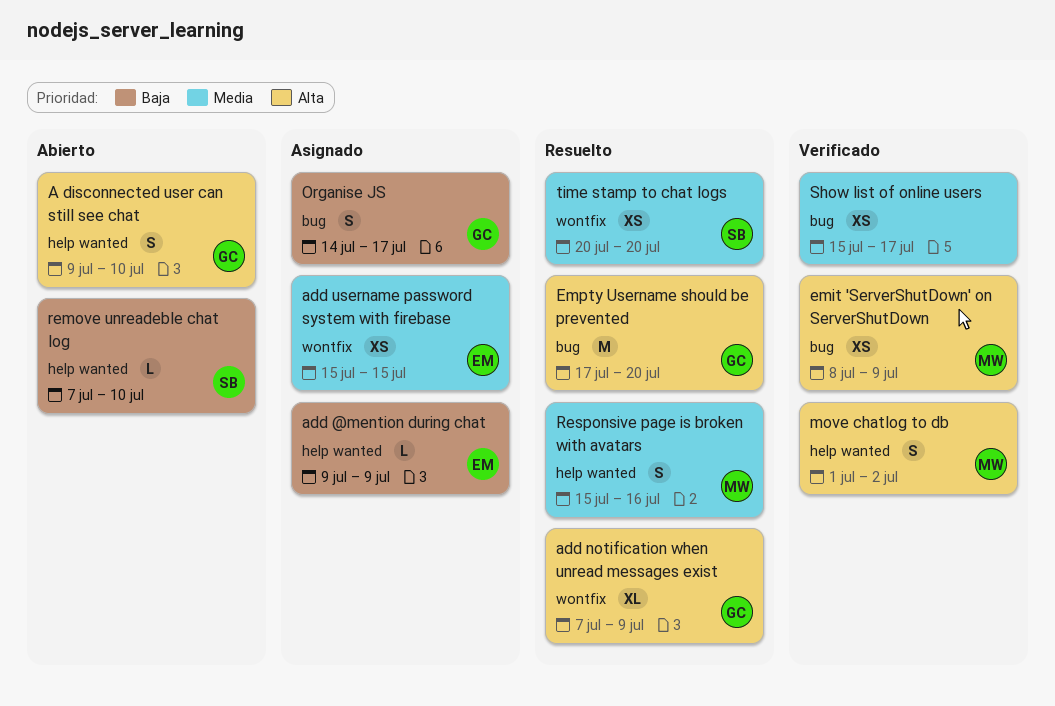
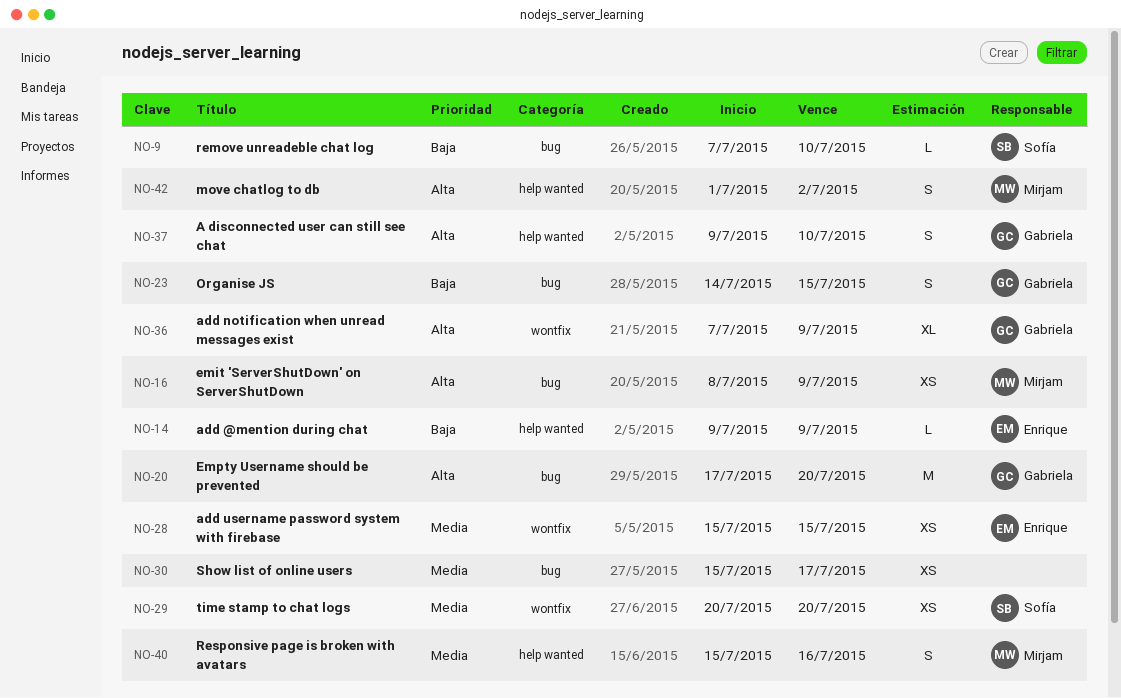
Organise JS, due: Jul 17 -> Jul 15
remove unreadeble chat log, label: help wanted -> bug

